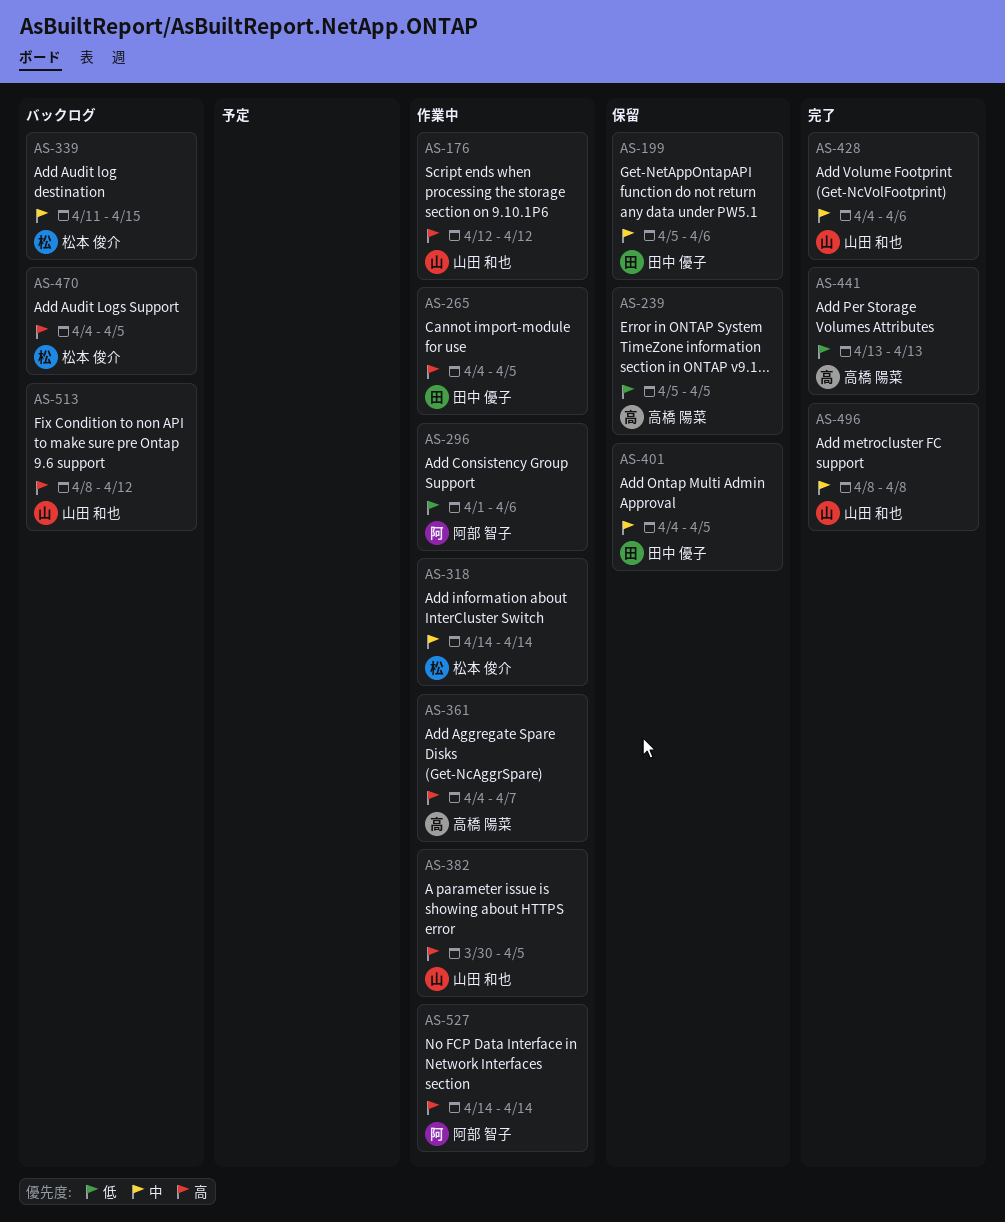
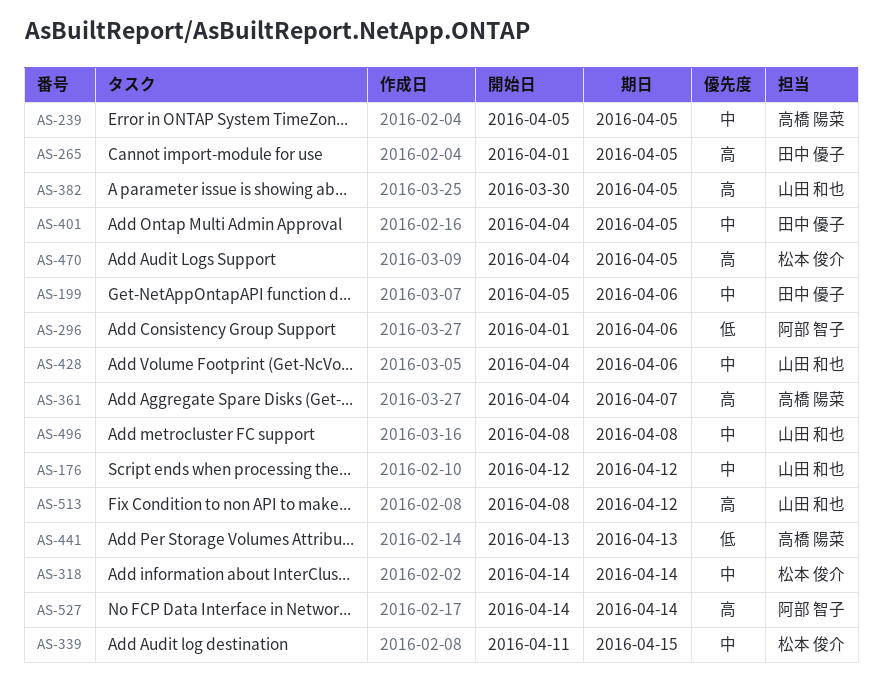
AS-176, priority: 高 -> 中
AS-239, priority: 低 -> 中
AS-265, start: Apr 4 -> Apr 1

